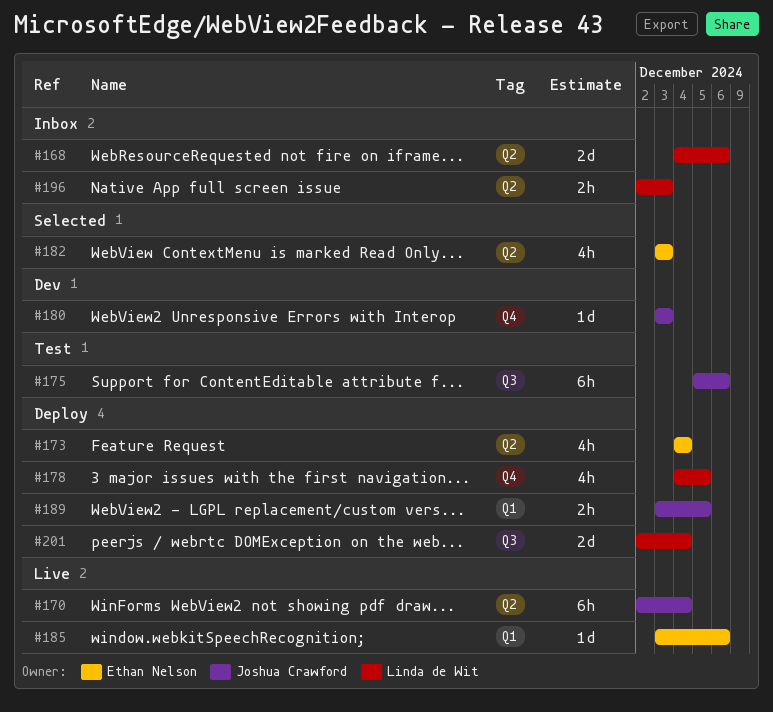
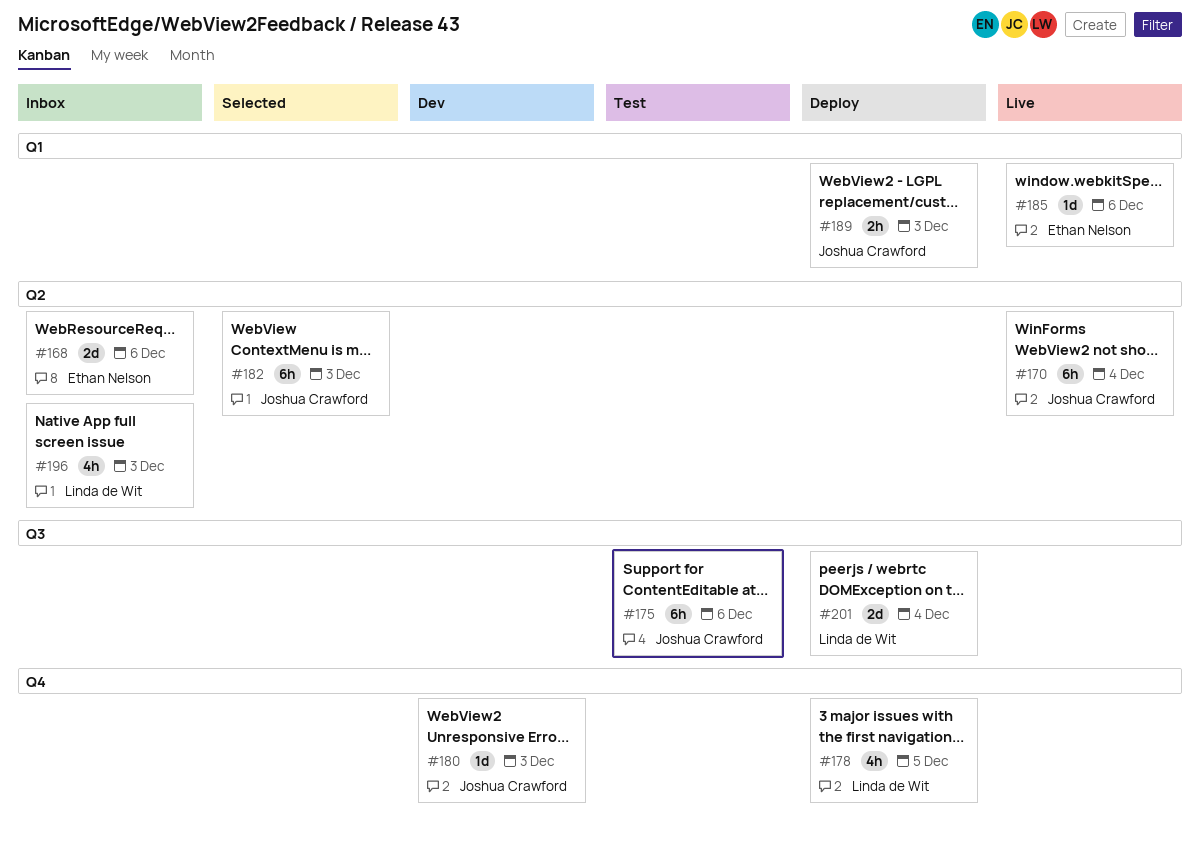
#168, owner: Linda de Wit -> Ethan Nelson
#173: present -> none
#182, owner: Ethan Nelson -> Joshua Crawford
#182, estimate: 4h -> 6h
#189, due: Dec 5 -> Dec 3
#196, estimate: 2h -> 4h

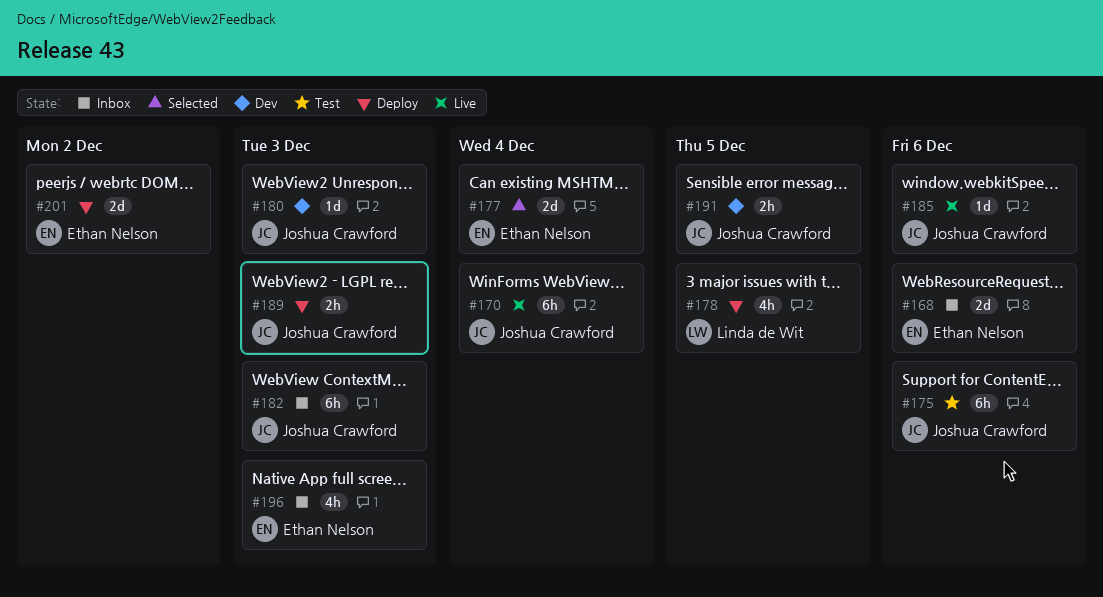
#177: none -> present
#182, status: Selected -> Inbox
#185, owner: Ethan Nelson -> Joshua Crawford
#191: none -> present
#196, owner: Linda de Wit -> Ethan Nelson
#201, owner: Linda de Wit -> Ethan Nelson
#201, due: Dec 4 -> Dec 2

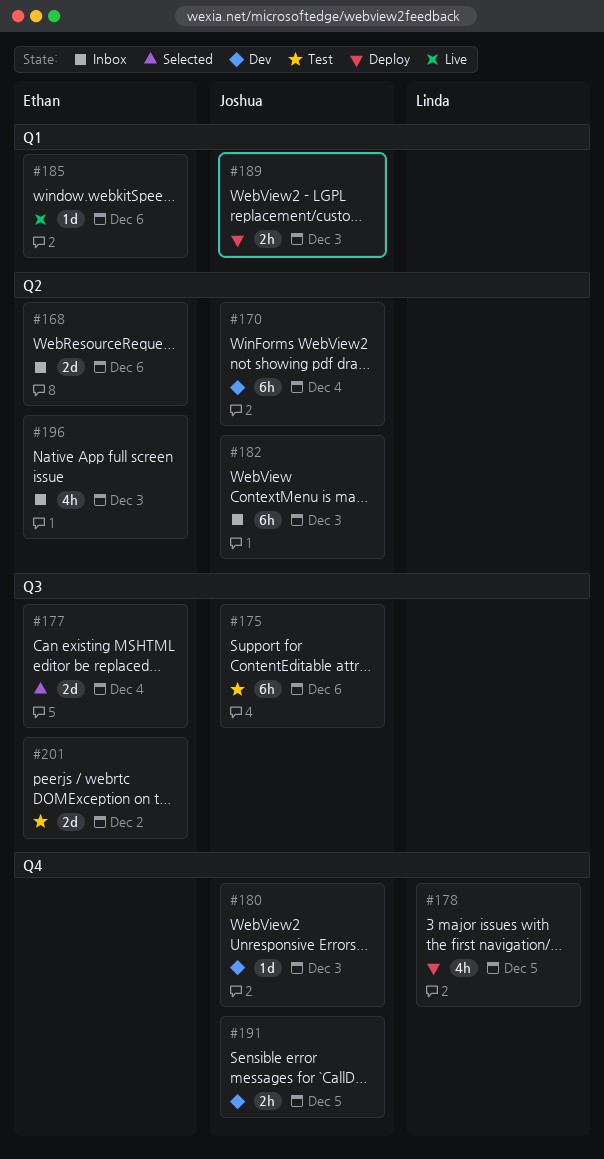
#170, status: Live -> Dev
#185, owner: Joshua Crawford -> Ethan Nelson
#201, status: Deploy -> Test

